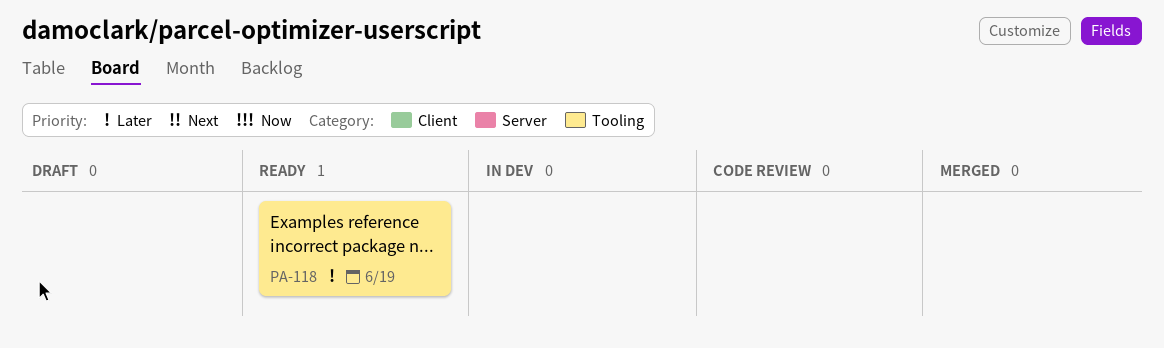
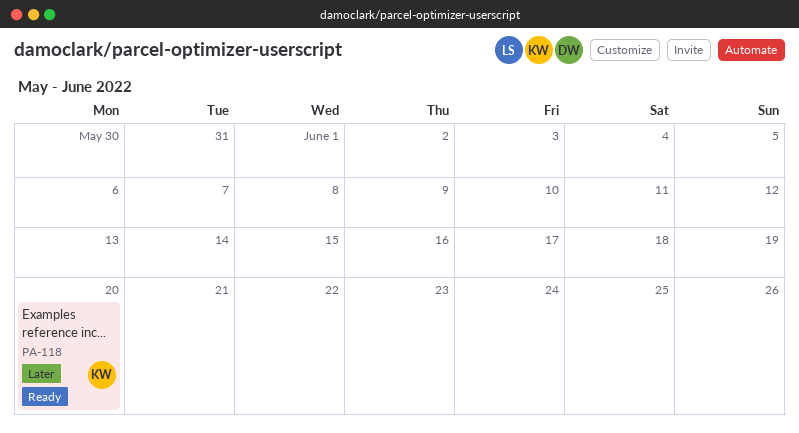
PA-118, due: Jun 19 -> Jun 20

